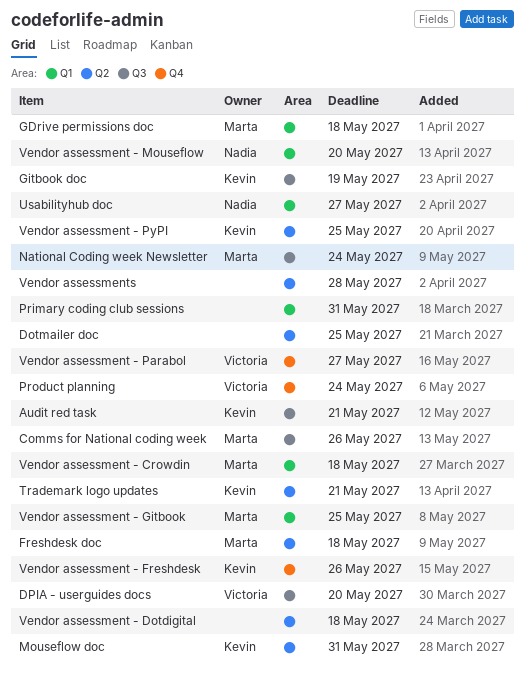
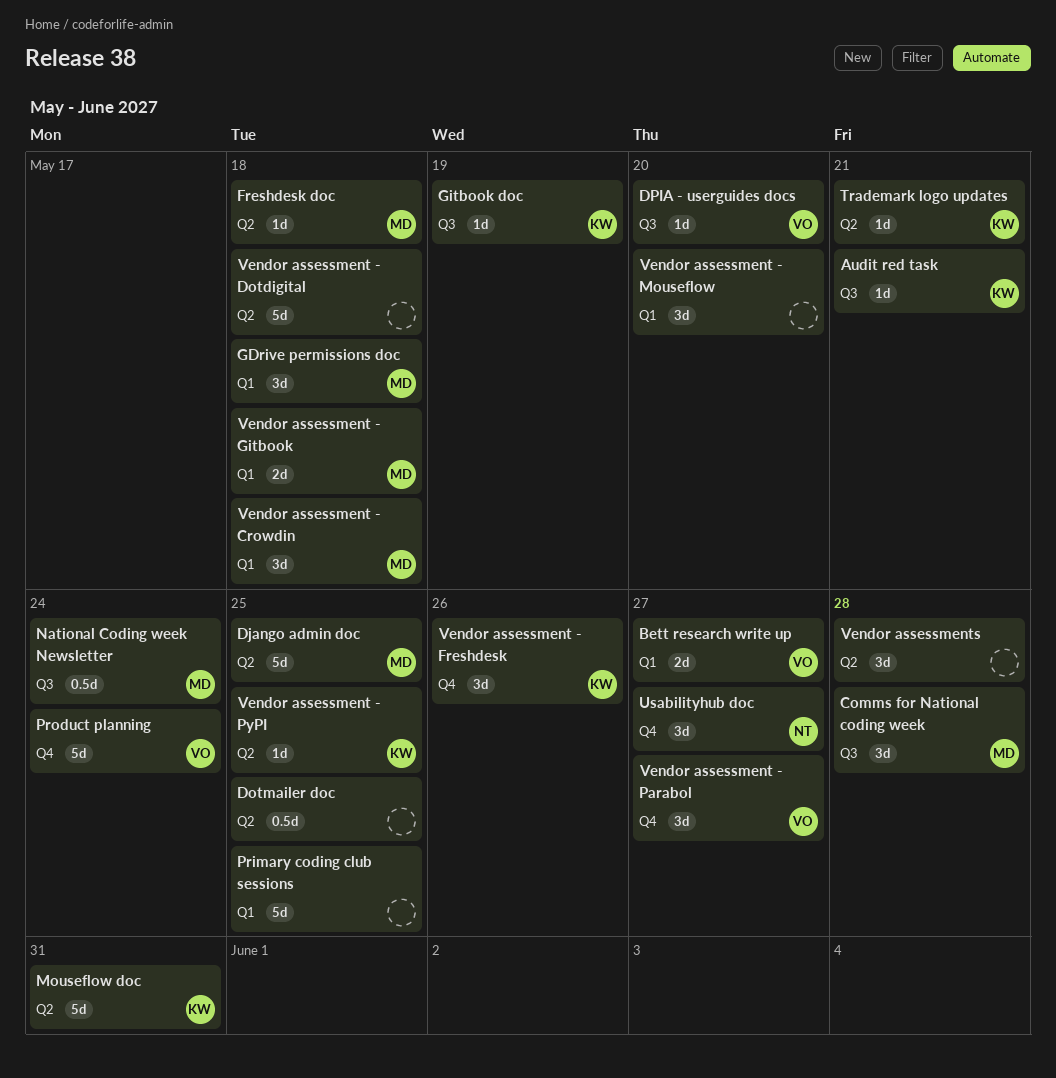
Bett research write up: none -> present
Comms for National coding week, due: May 26 -> May 28
Django admin doc: none -> present
Primary coding club sessions, due: May 31 -> May 25
Usabilityhub doc, label: Q1 -> Q4
Vendor assessment - Gitbook, due: May 25 -> May 18
Vendor assessment - Mouseflow, owner: Nadia -> none

